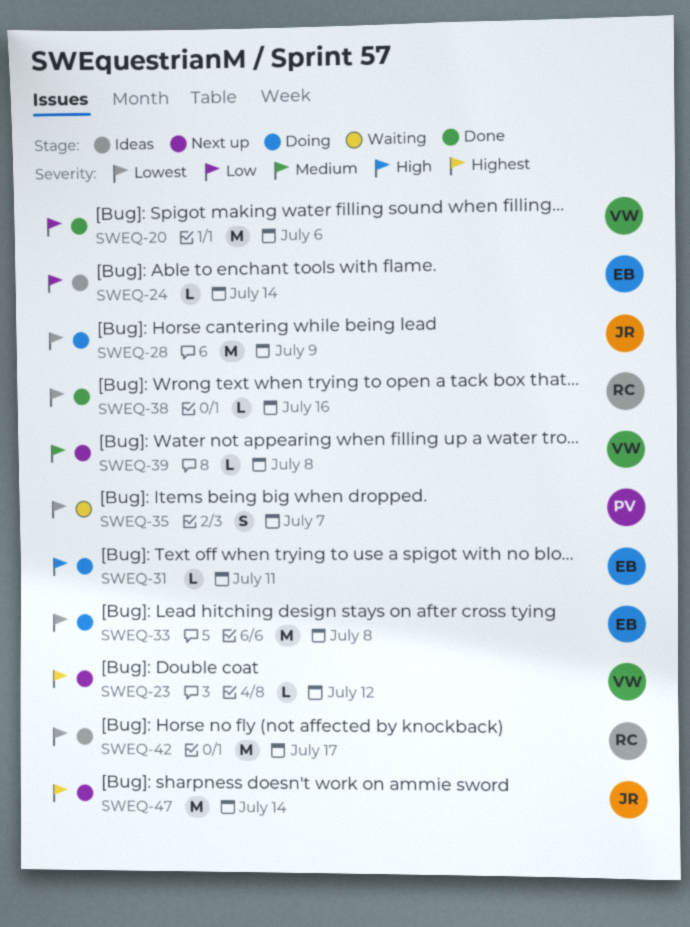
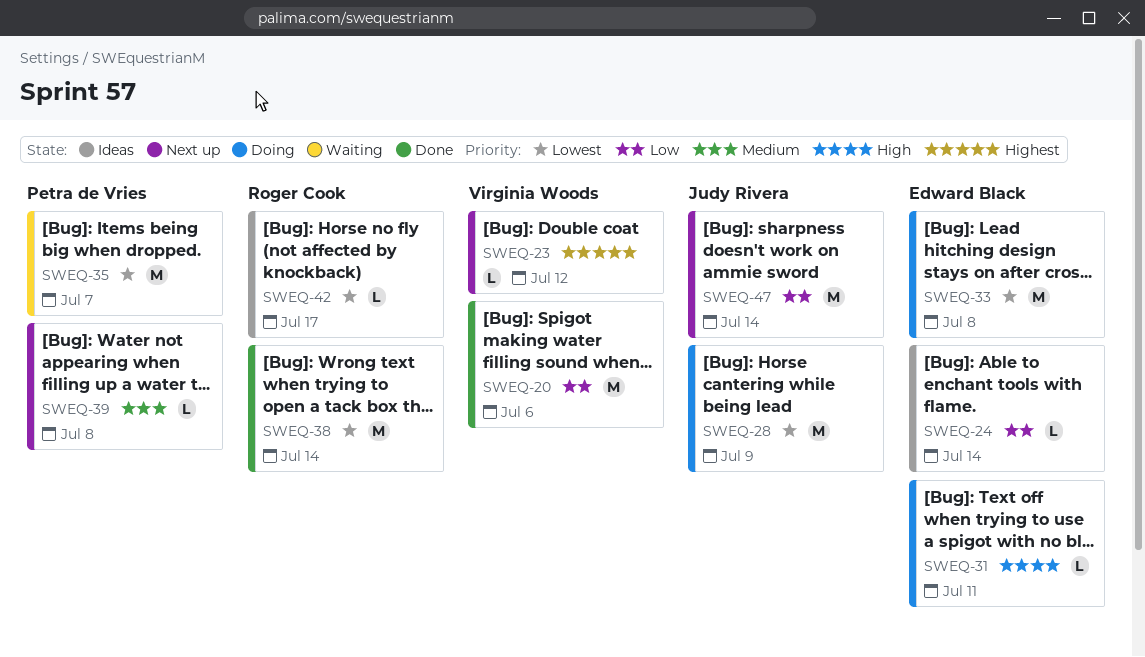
SWEQ-35, estimate: S -> M
SWEQ-38, estimate: L -> M
SWEQ-38, due: Jul 16 -> Jul 14
SWEQ-39, owner: Virginia Woods -> Petra de Vries
SWEQ-42, estimate: M -> L
SWEQ-47, priority: Highest -> Low

